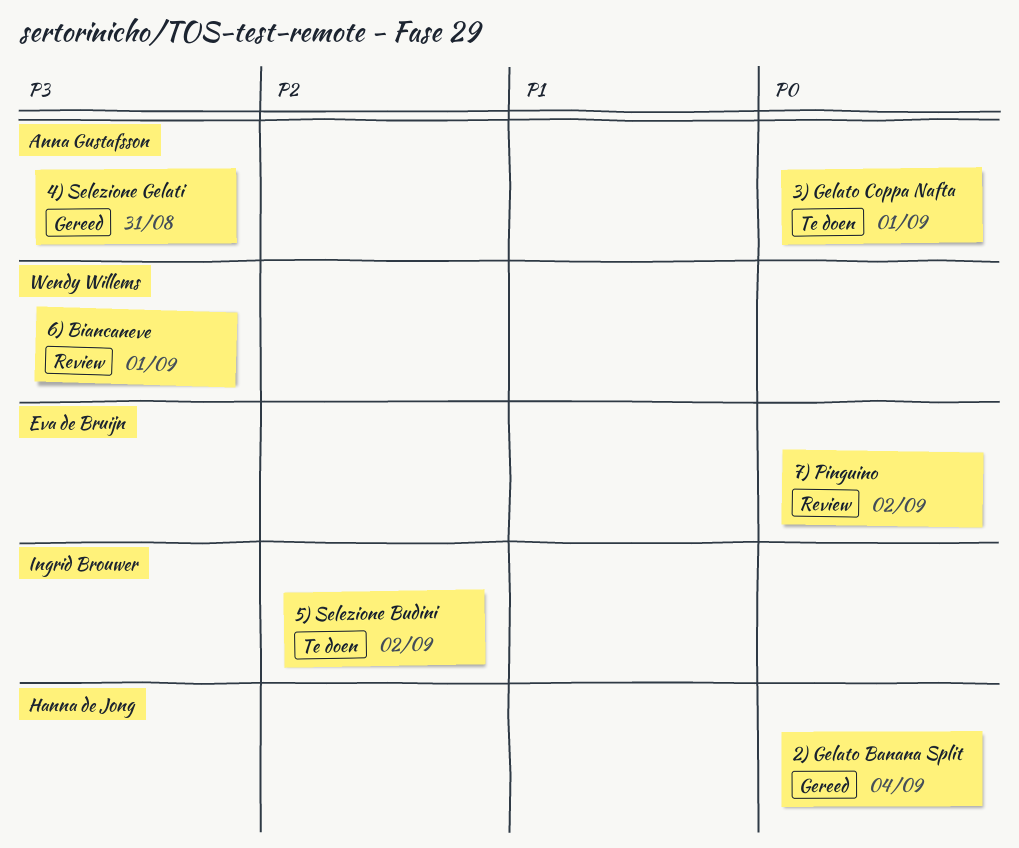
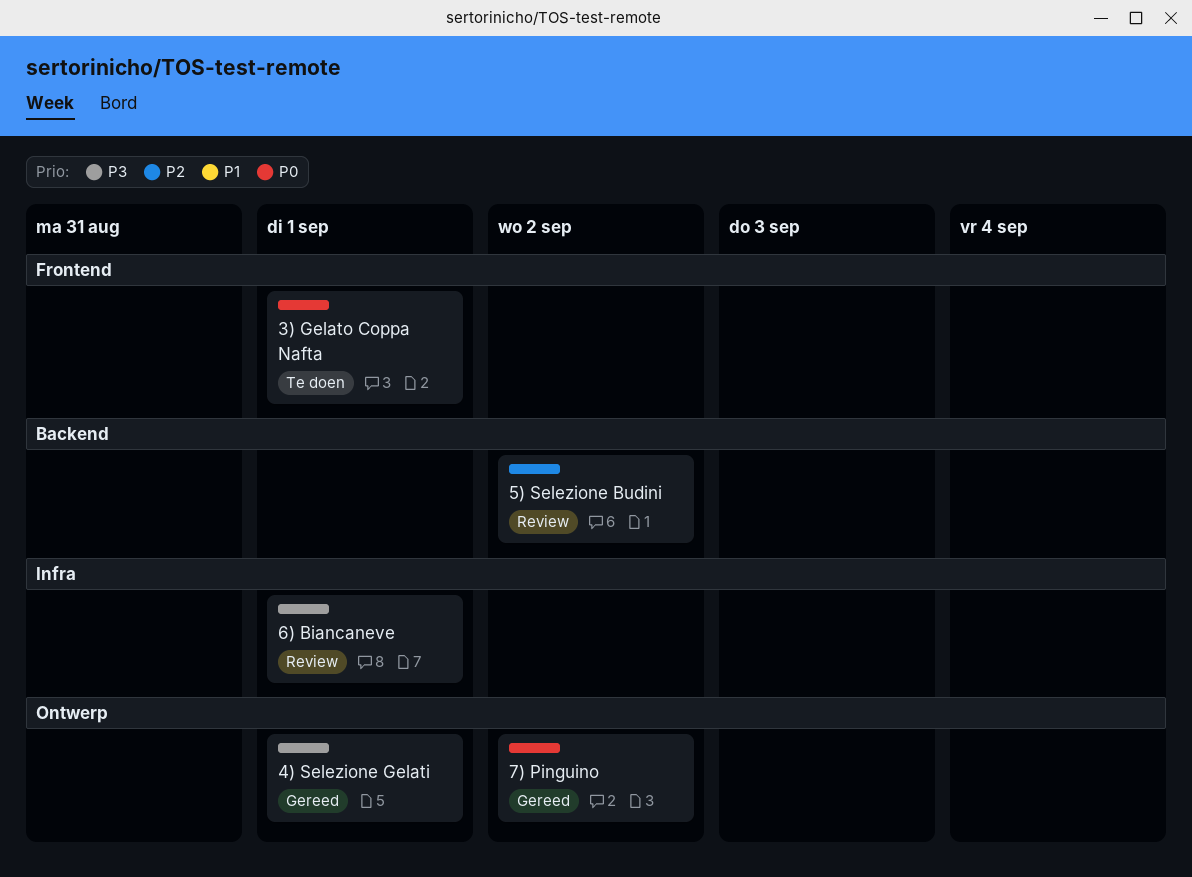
2) Gelato Banana Split: present -> none
4) Selezione Gelati, due: Aug 31 -> Sep 1
5) Selezione Budini, status: Te doen -> Review
7) Pinguino, status: Review -> Gereed

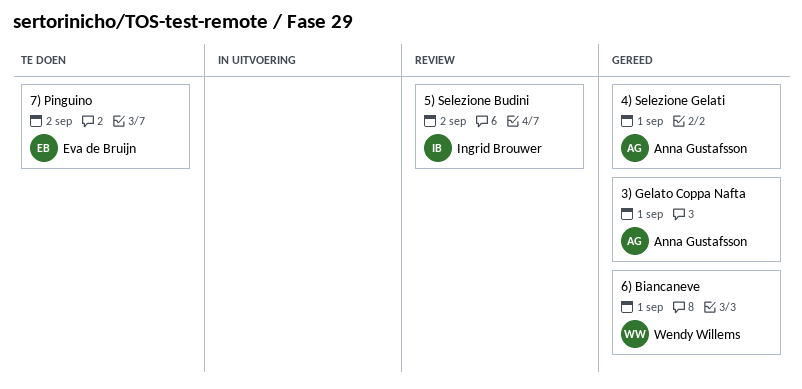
3) Gelato Coppa Nafta, status: Te doen -> Gereed
6) Biancaneve, status: Review -> Gereed
7) Pinguino, status: Gereed -> Te doen

